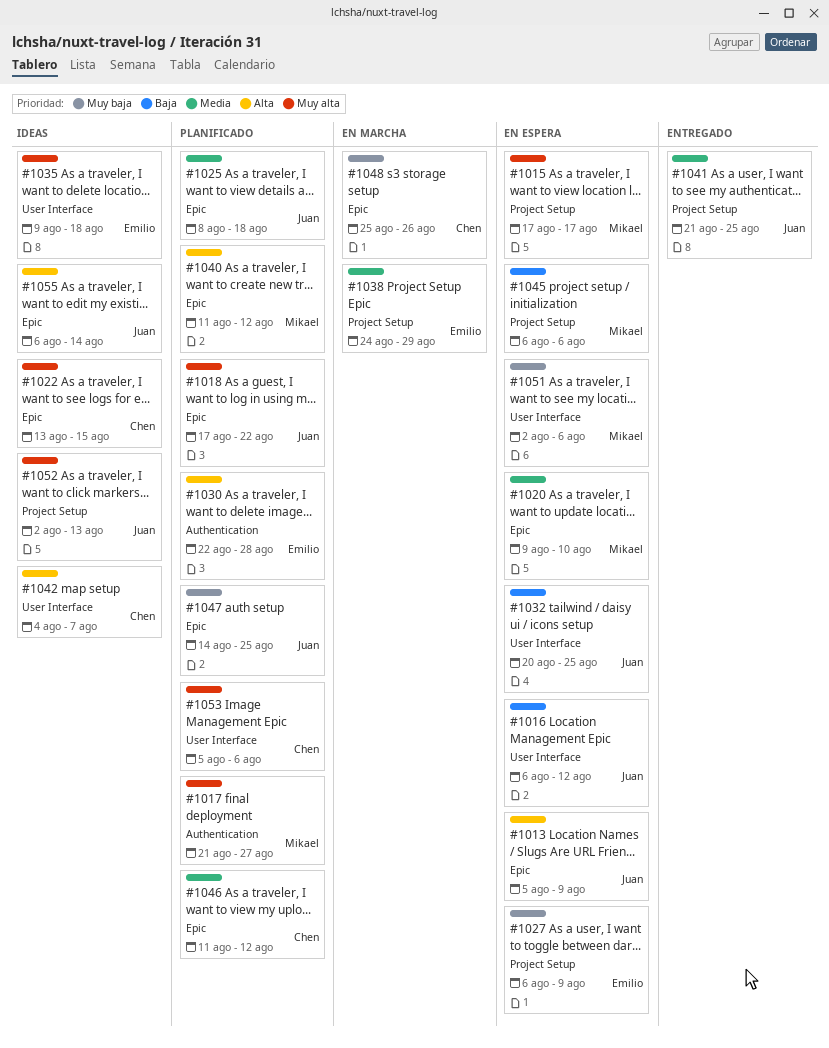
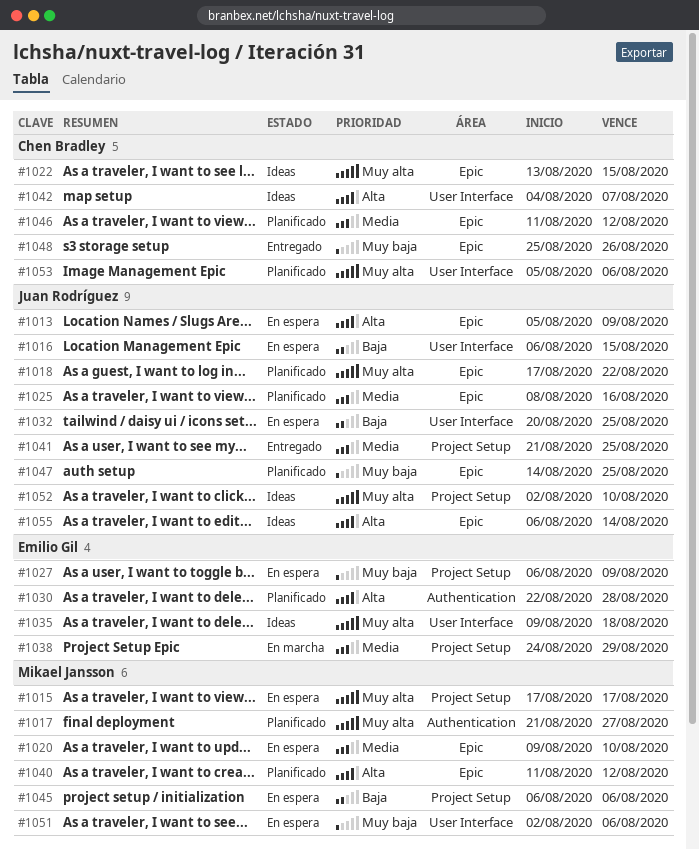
#1016, due: Aug 12 -> Aug 15
#1025, due: Aug 18 -> Aug 16
#1048, status: En marcha -> Entregado
#1052, due: Aug 13 -> Aug 10

